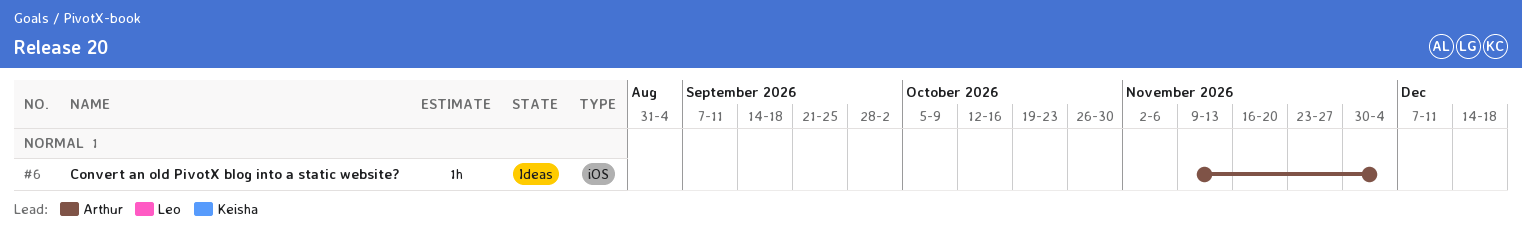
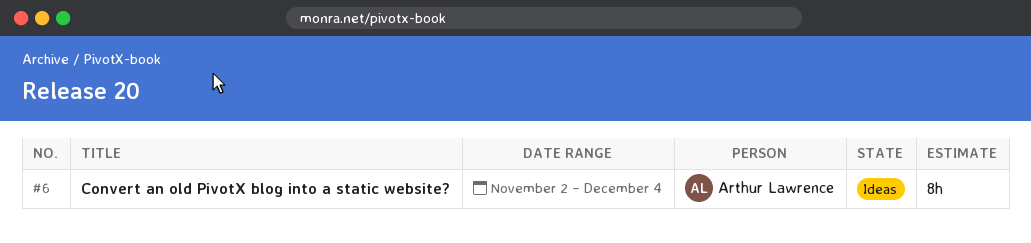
#6, estimate: 1h -> 8h
#6, start: Nov 9 -> Nov 2

